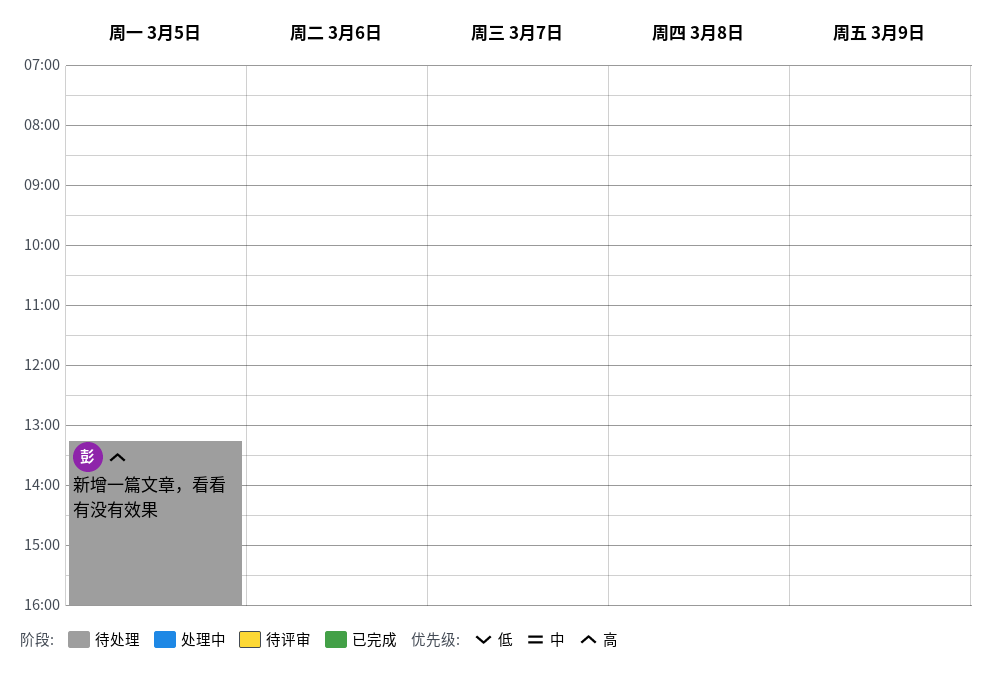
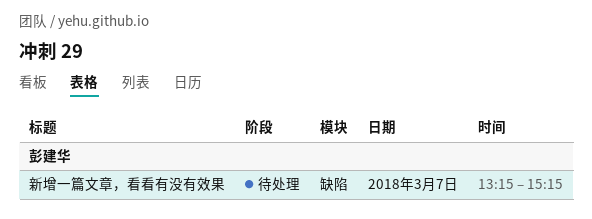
新增一篇文章，看看有没有效果, day: Mar 5 -> Mar 7
新增一篇文章，看看有没有效果, ends: 16:00 -> 15:15

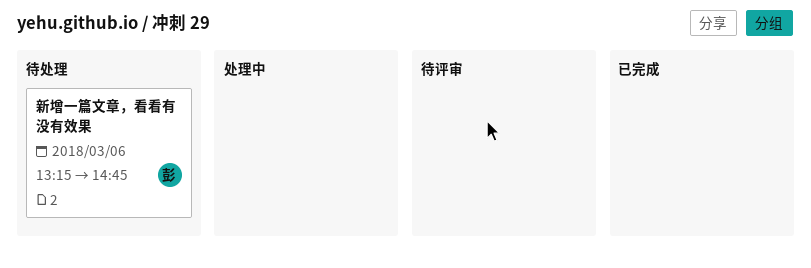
新增一篇文章，看看有没有效果, day: Mar 7 -> Mar 6
新增一篇文章，看看有没有效果, ends: 15:15 -> 14:45

